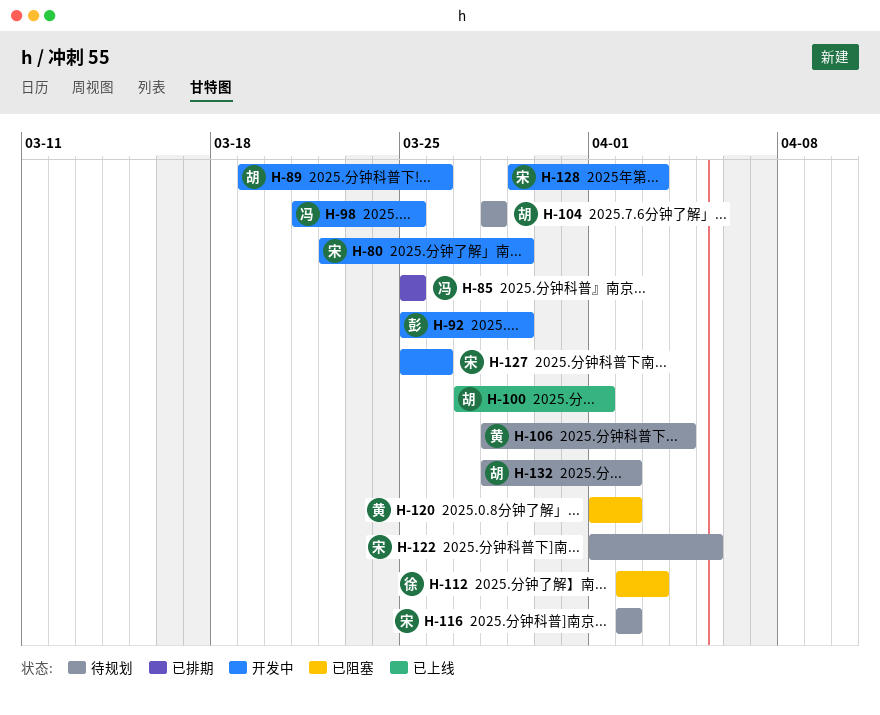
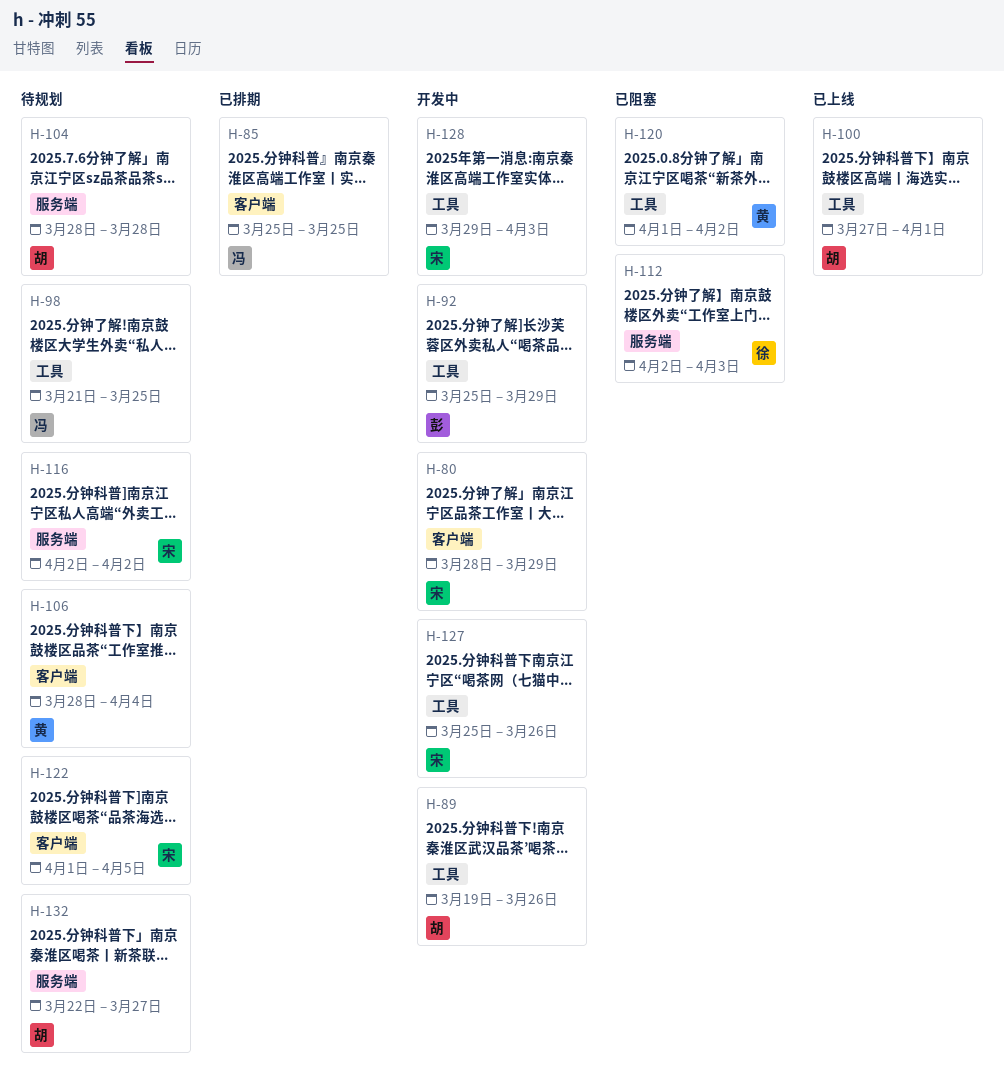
H-80, start: Mar 22 -> Mar 28
H-98, status: 开发中 -> 待规划
H-132, start: Mar 28 -> Mar 22
H-132, due: Apr 2 -> Mar 27

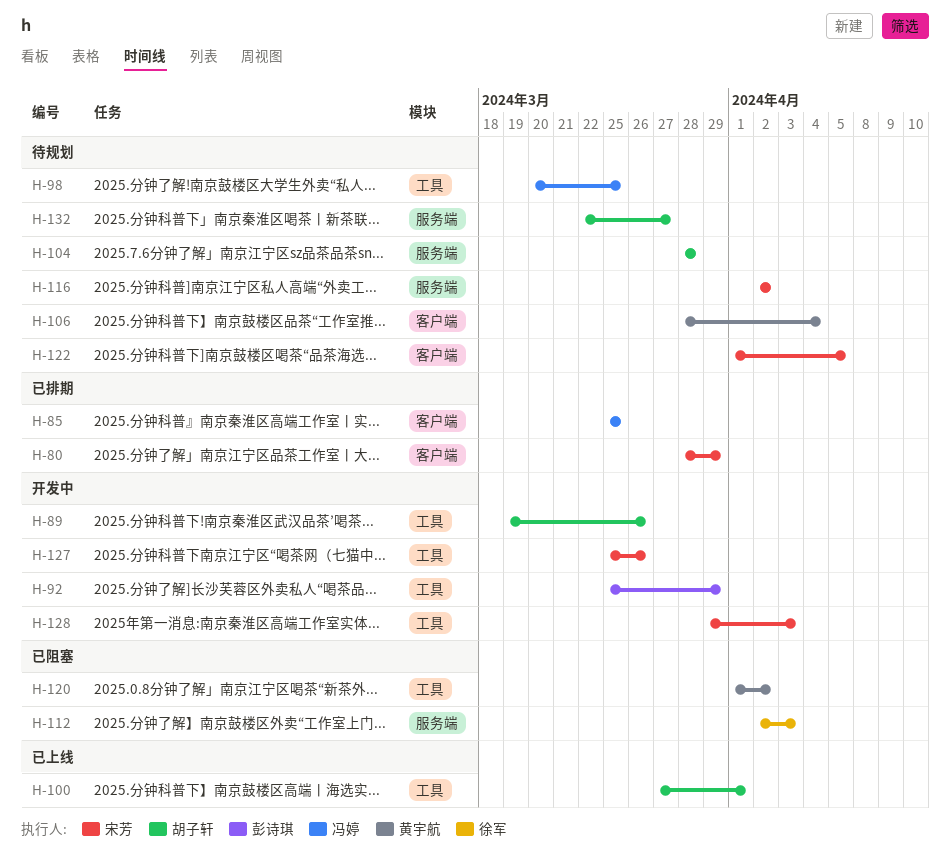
H-80, status: 开发中 -> 已排期
H-98, start: Mar 21 -> Mar 20

